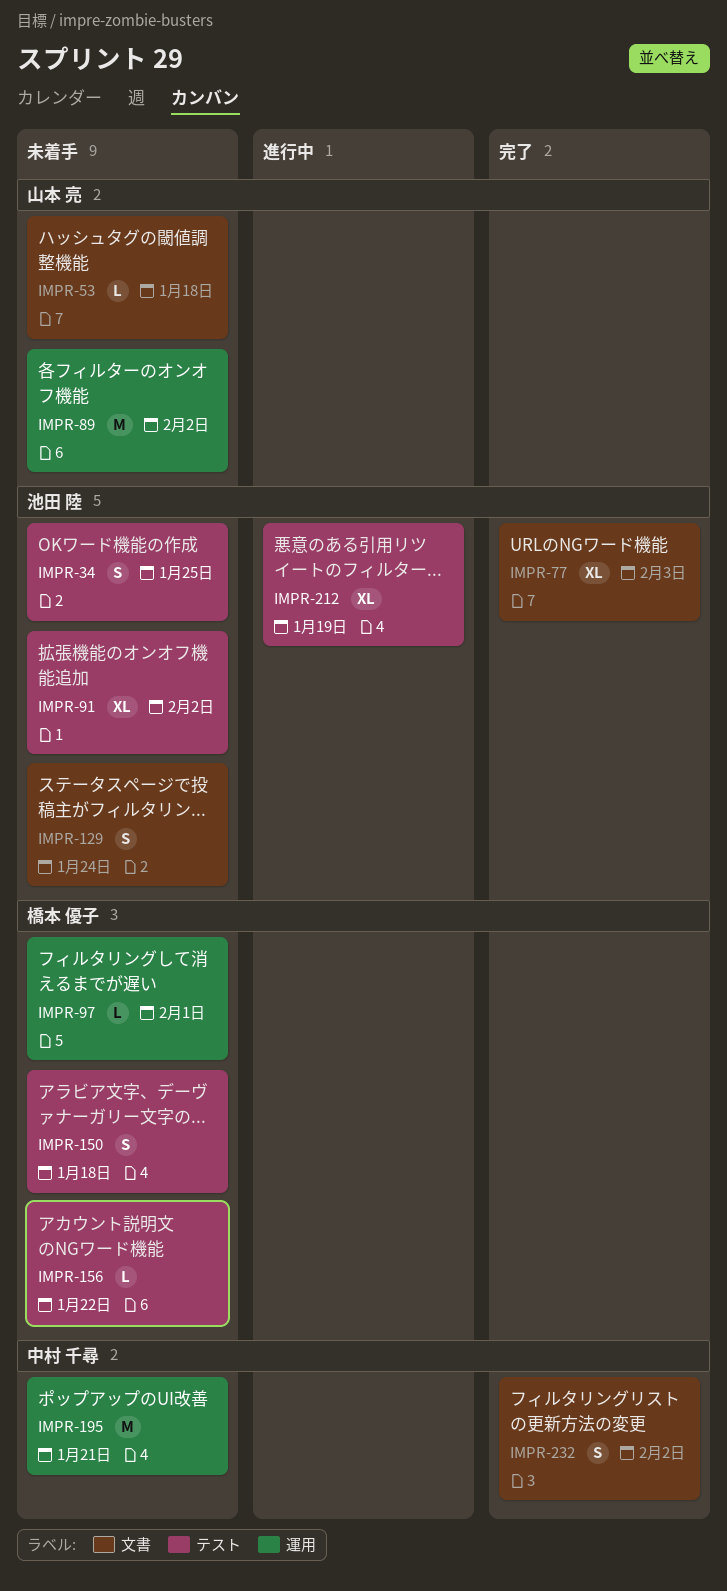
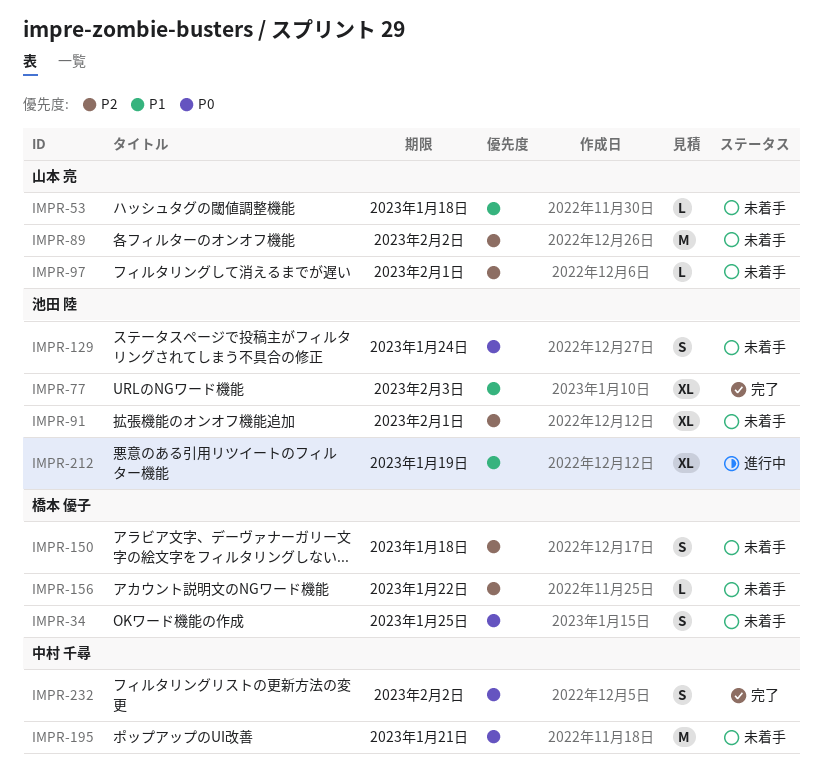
IMPR-34, owner: 池田 陸 -> 橋本 優子
IMPR-91, due: Feb 2 -> Feb 1
IMPR-97, owner: 橋本 優子 -> 山本 亮

